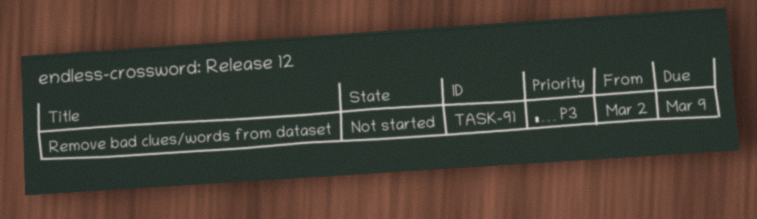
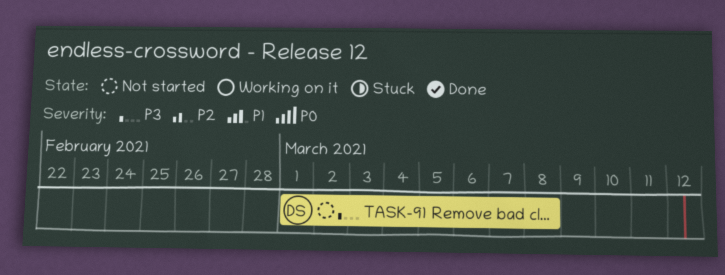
TASK-91, start: Mar 2 -> Mar 1
TASK-91, due: Mar 9 -> Mar 8

